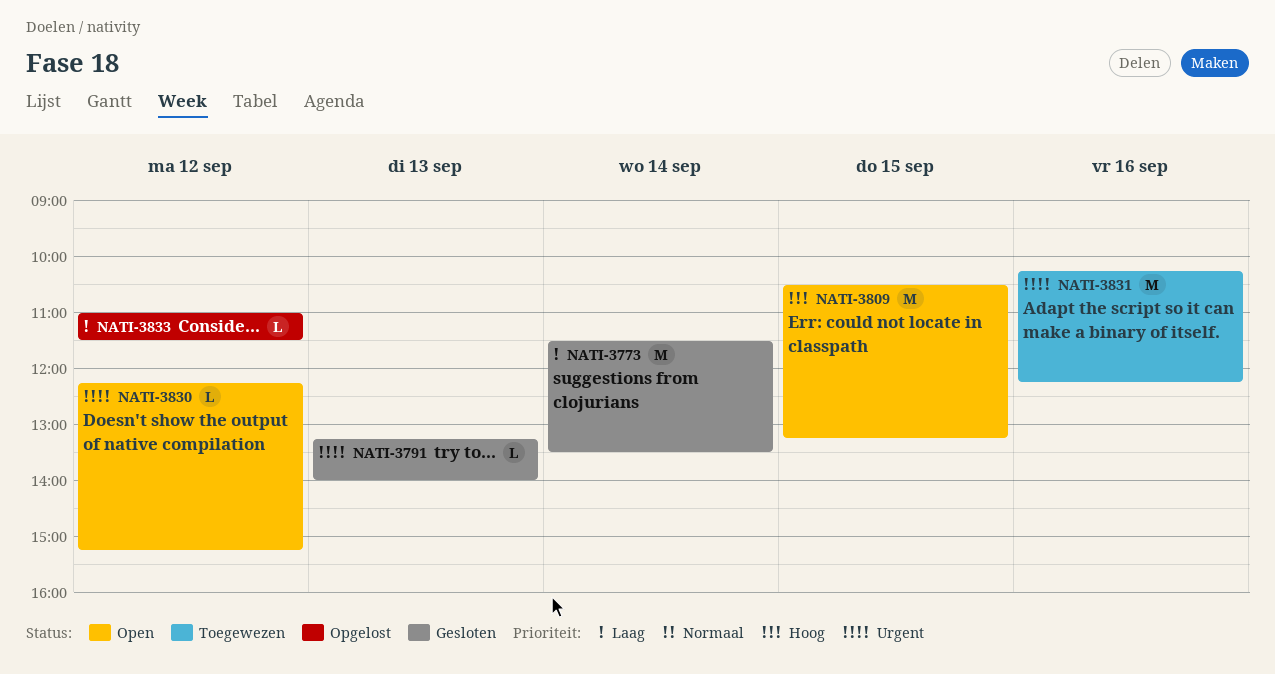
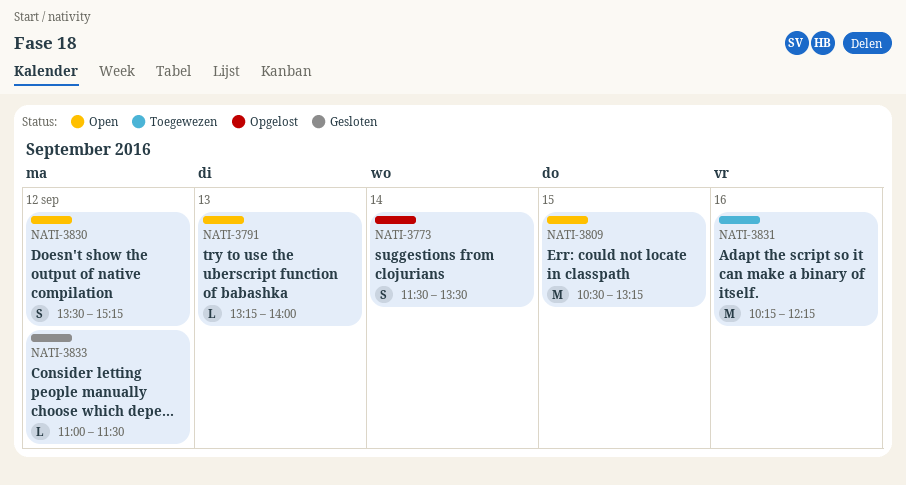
NATI-3773, status: Gesloten -> Opgelost
NATI-3773, estimate: M -> S
NATI-3791, status: Gesloten -> Open
NATI-3830, estimate: L -> S
NATI-3830, begins: 12:15 -> 13:30
NATI-3833, status: Opgelost -> Gesloten

